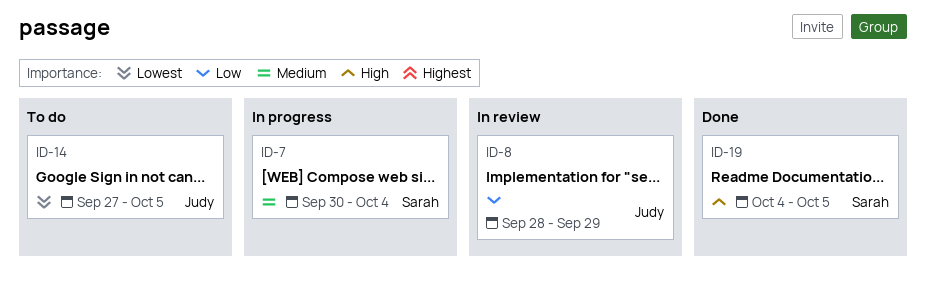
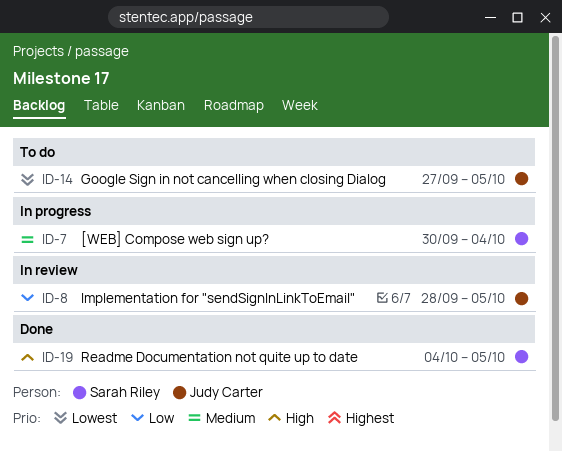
ID-8, due: Sep 29 -> Oct 5

